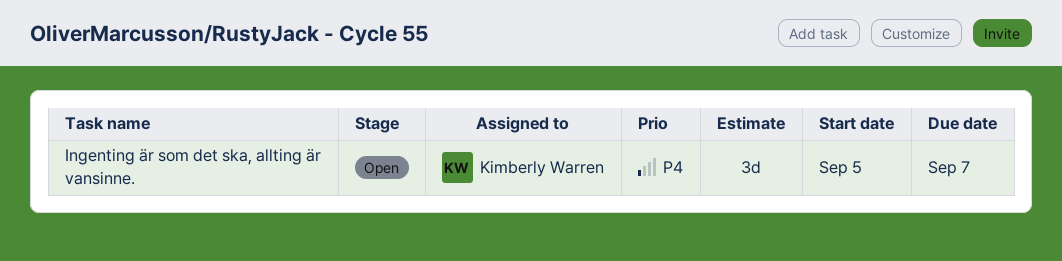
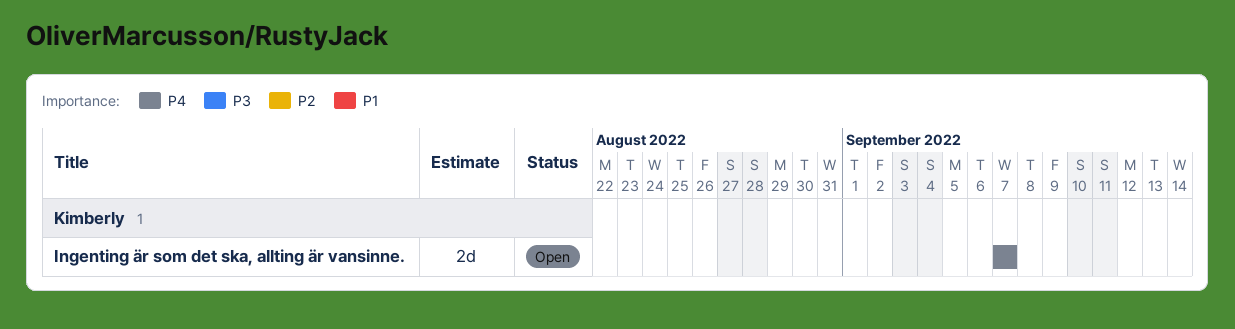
Ingenting är som det ska, allting är vansinne., estimate: 3d -> 2d
Ingenting är som det ska, allting är vansinne., start: Sep 5 -> Sep 7

